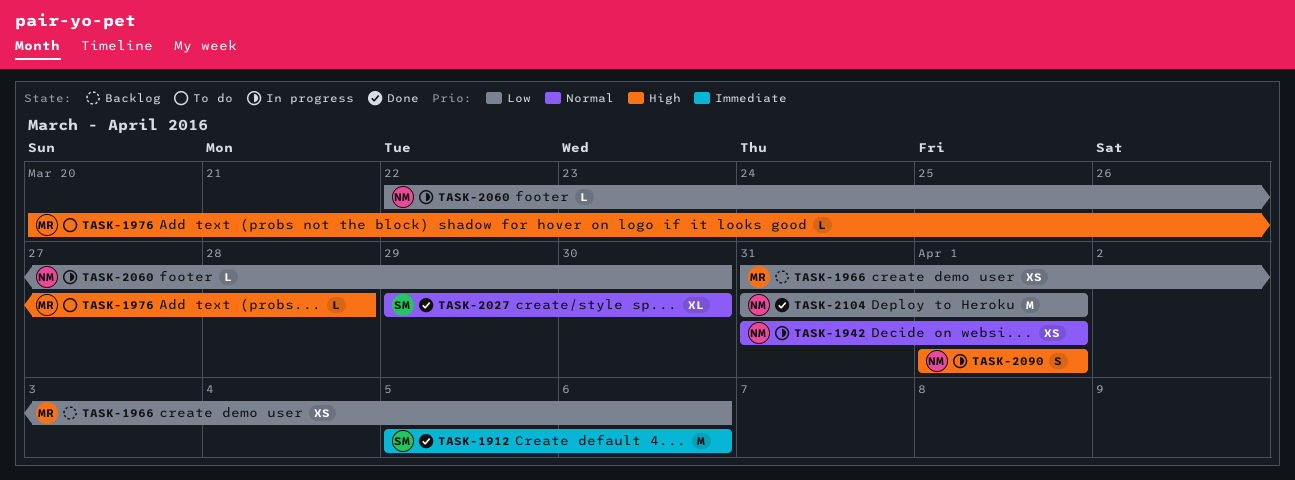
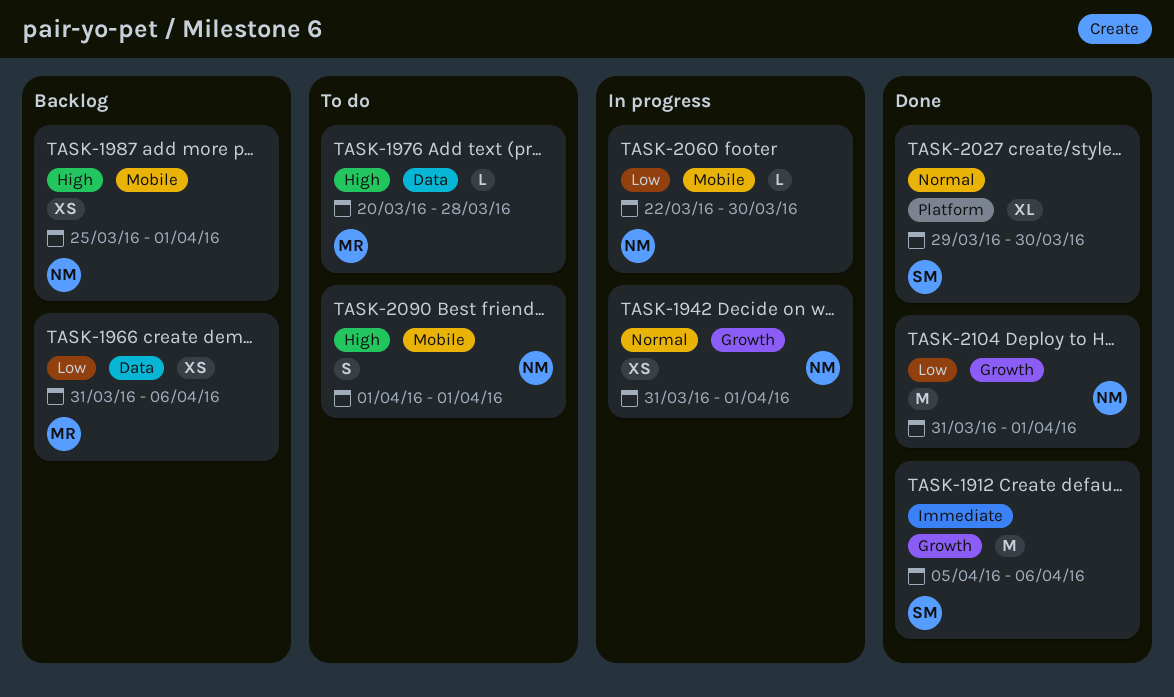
TASK-1987: none -> present
TASK-2090, status: In progress -> To do

